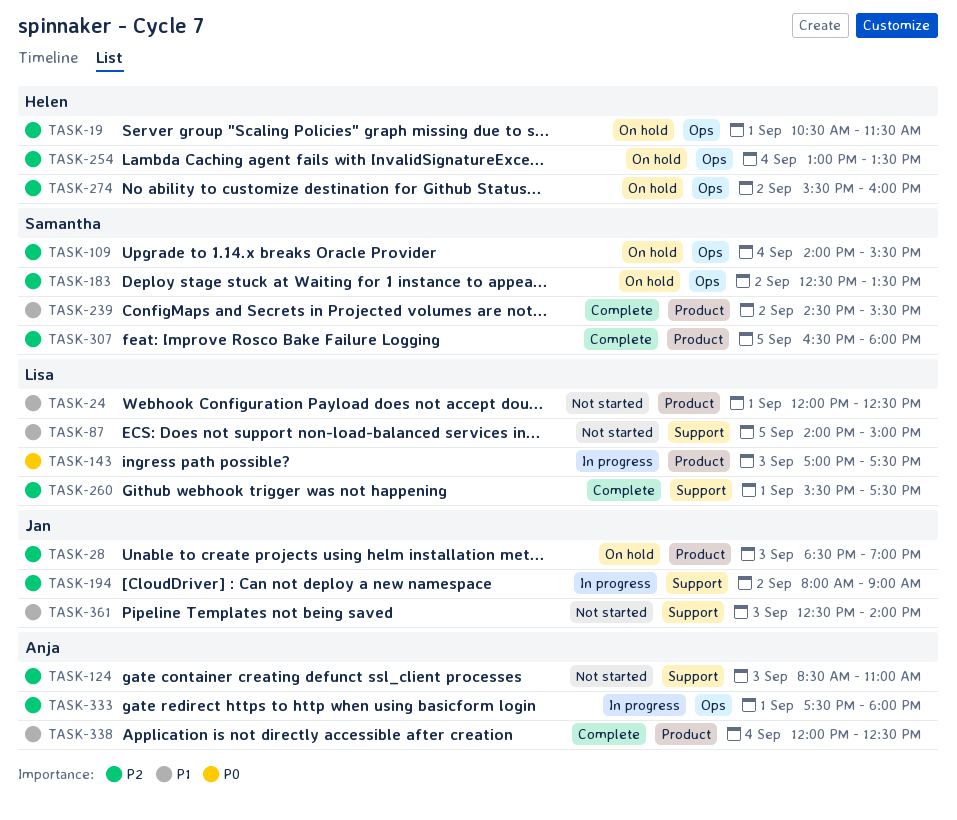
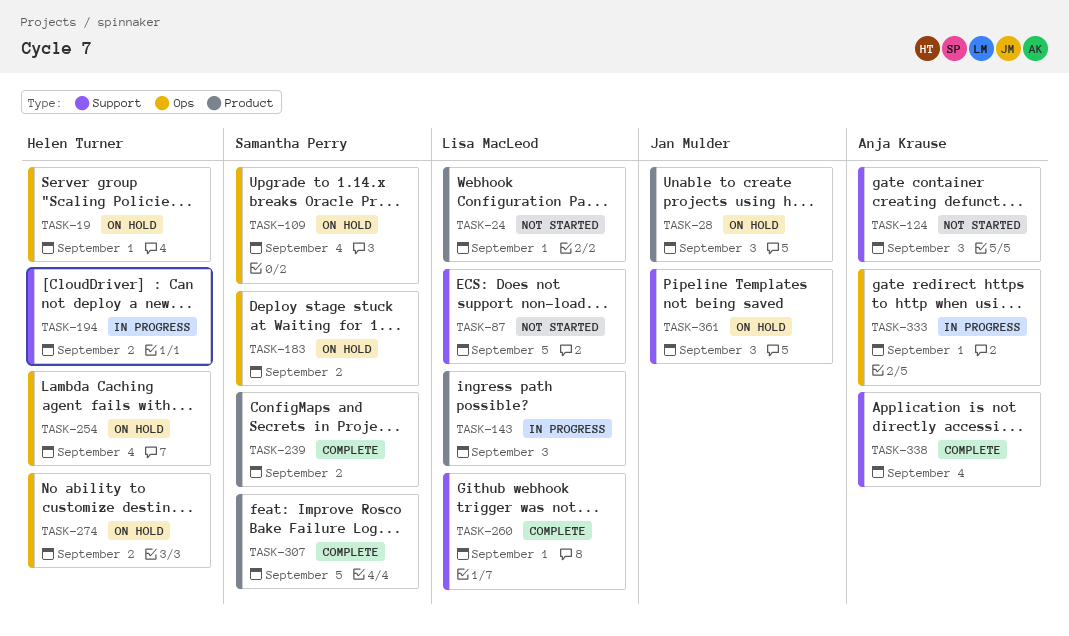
TASK-194, owner: Jan Mulder -> Helen Turner
TASK-338, label: Product -> Support
TASK-361, status: Not started -> On hold

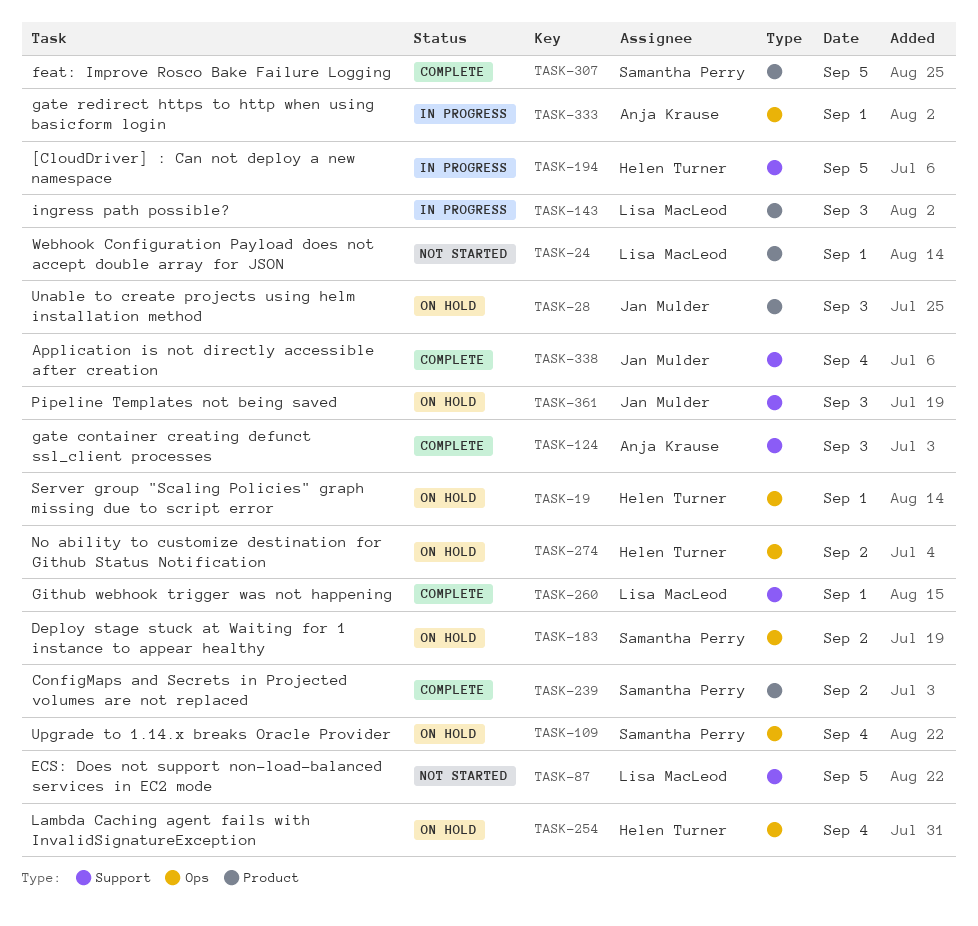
TASK-124, status: Not started -> Complete
TASK-194, day: Sep 2 -> Sep 5
TASK-338, owner: Anja Krause -> Jan Mulder

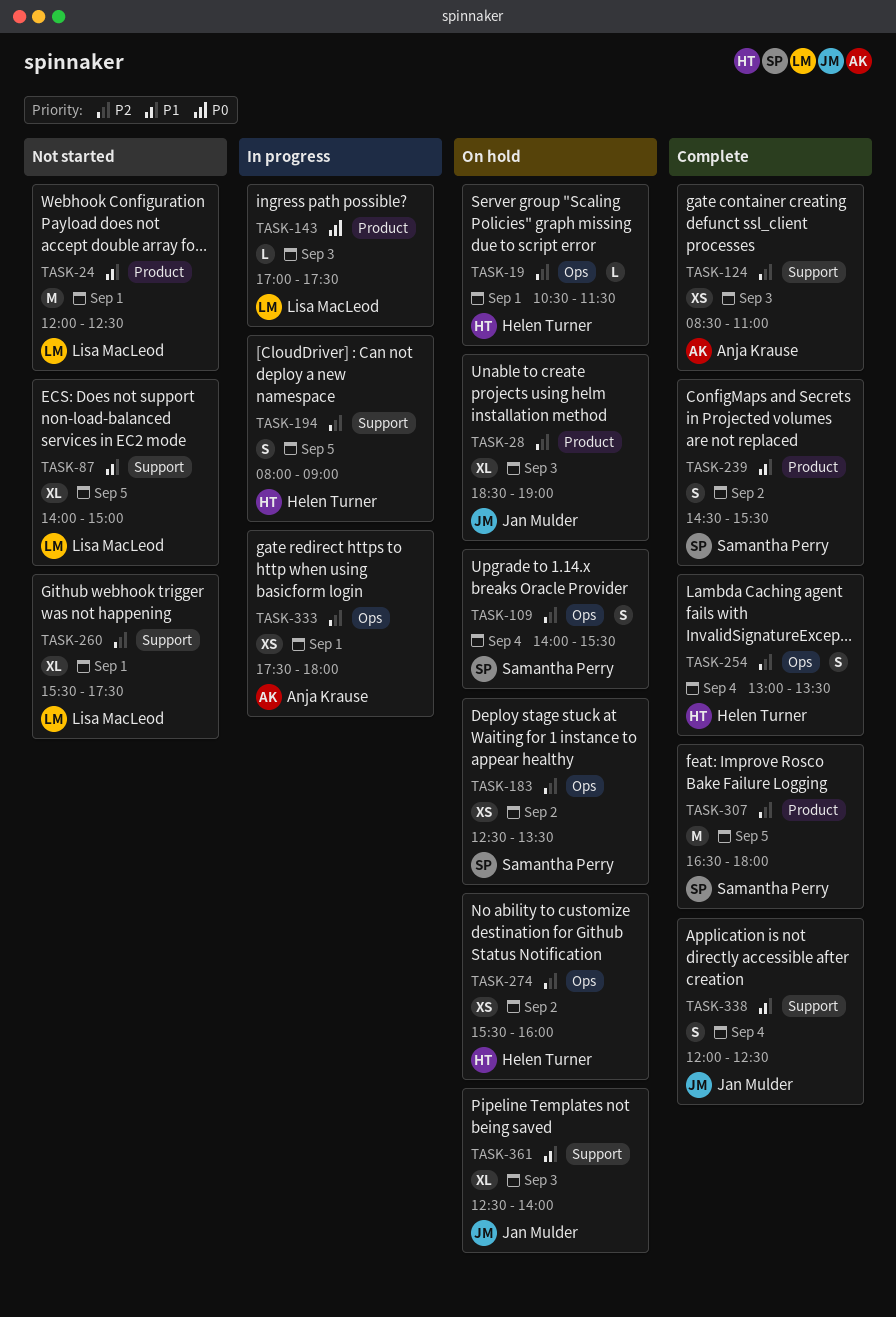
TASK-254, status: On hold -> Complete
TASK-260, status: Complete -> Not started

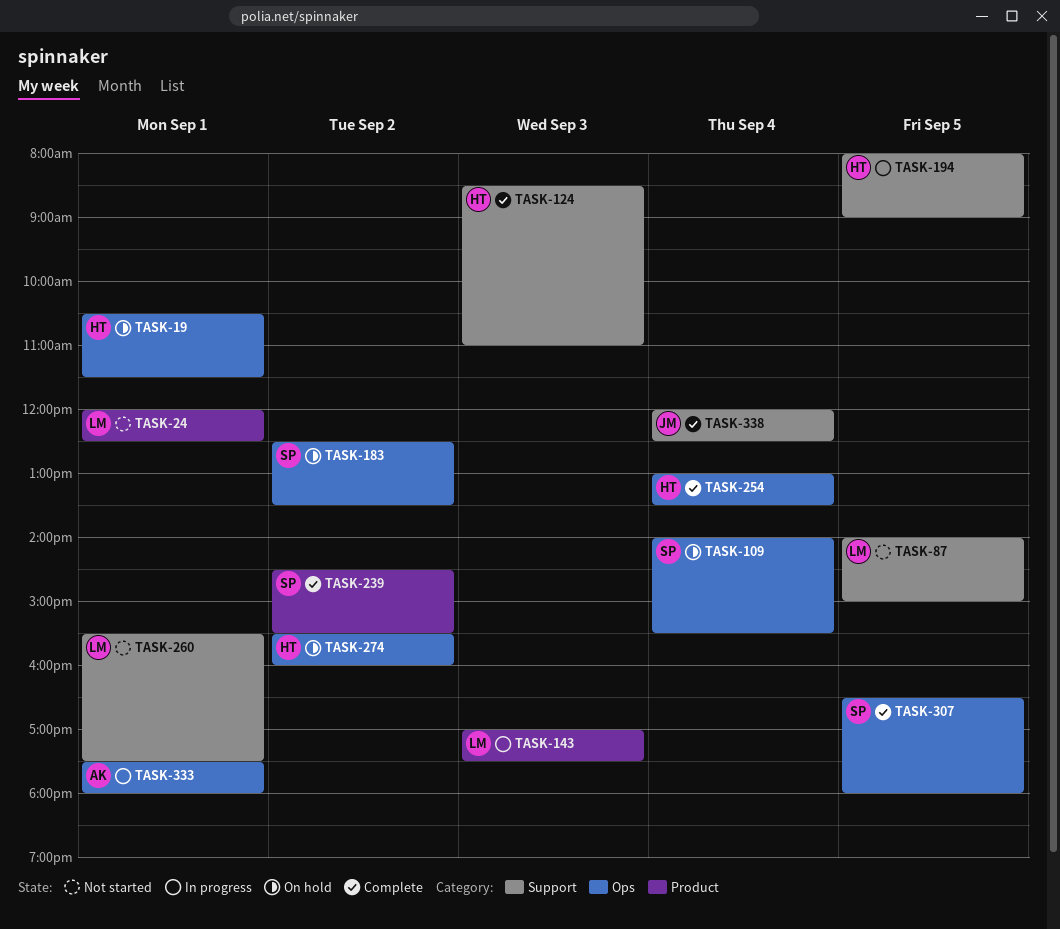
TASK-28: present -> none
TASK-124, owner: Anja Krause -> Helen Turner
TASK-307, label: Product -> Ops
TASK-361: present -> none

